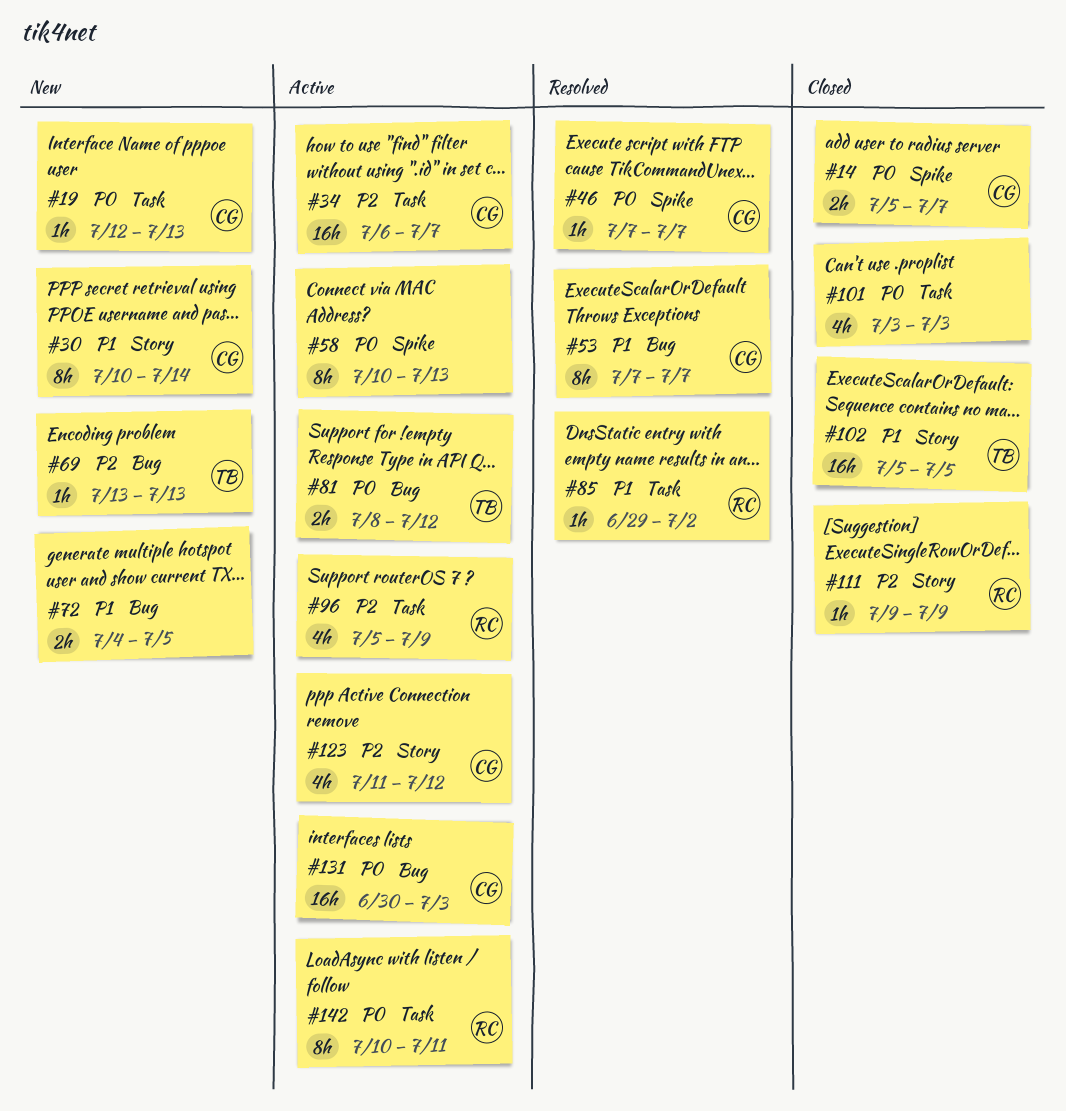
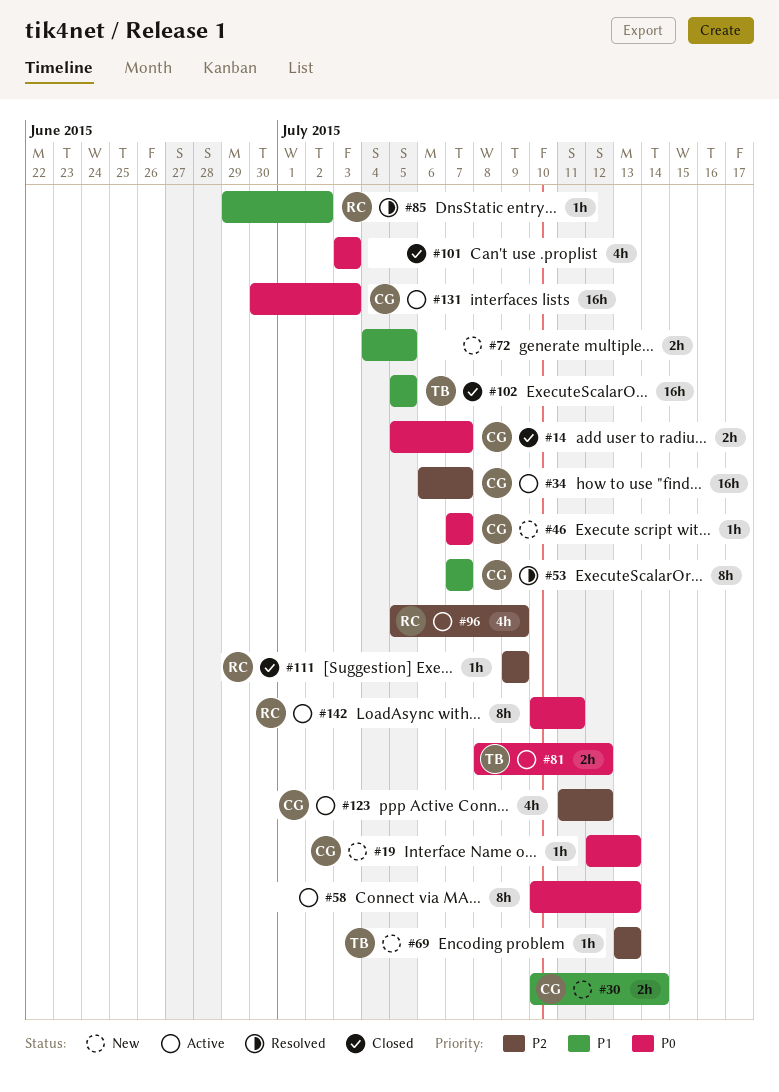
#30, estimate: 8h -> 2h
#46, status: Resolved -> New

